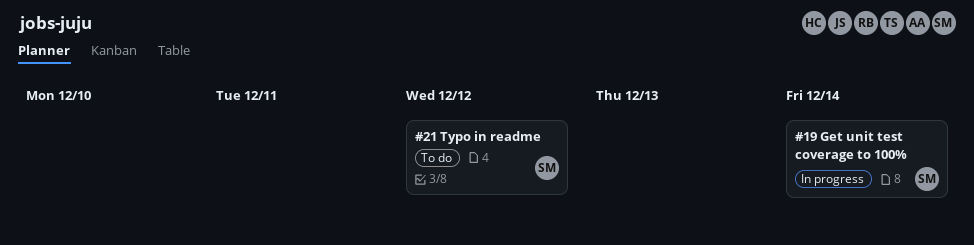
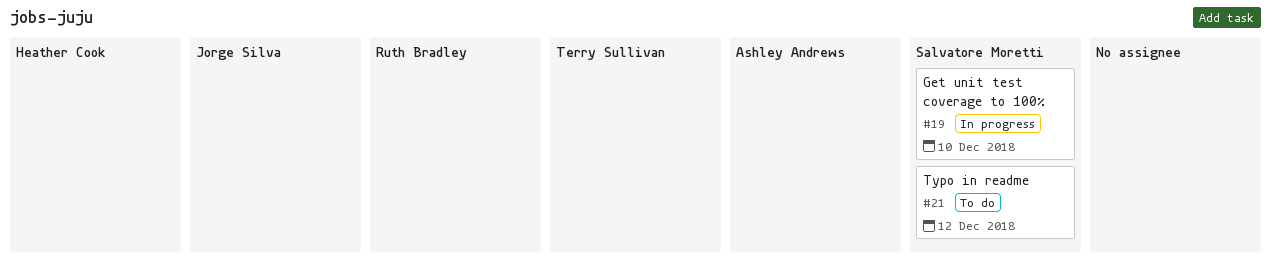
#19, due: Dec 14 -> Dec 10

